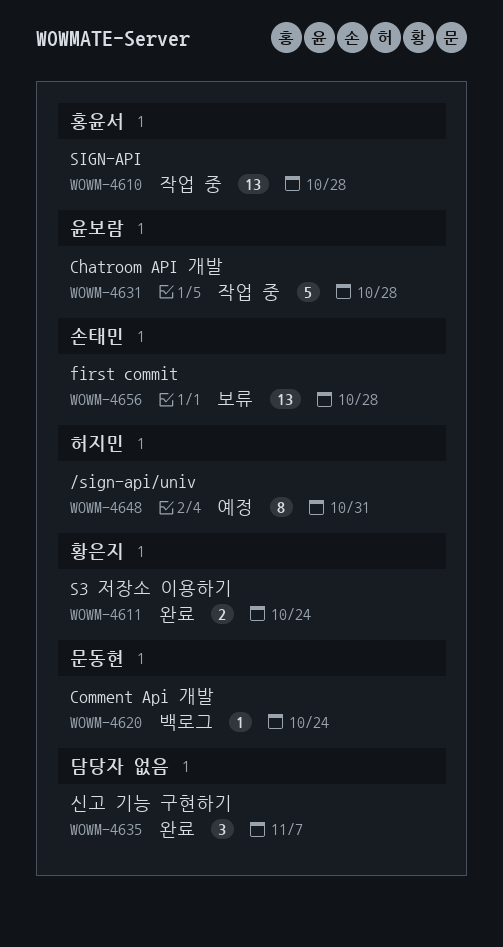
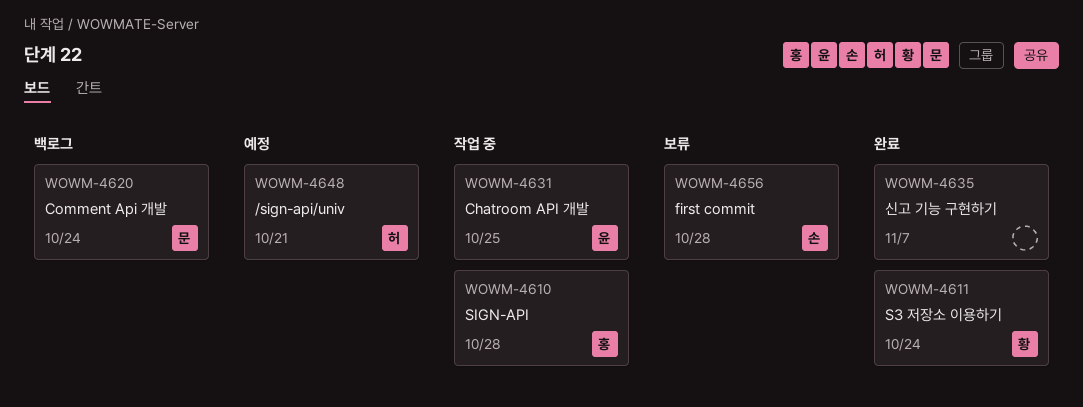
WOWM-4631, due: Oct 28 -> Oct 25
WOWM-4648, due: Oct 31 -> Oct 21

